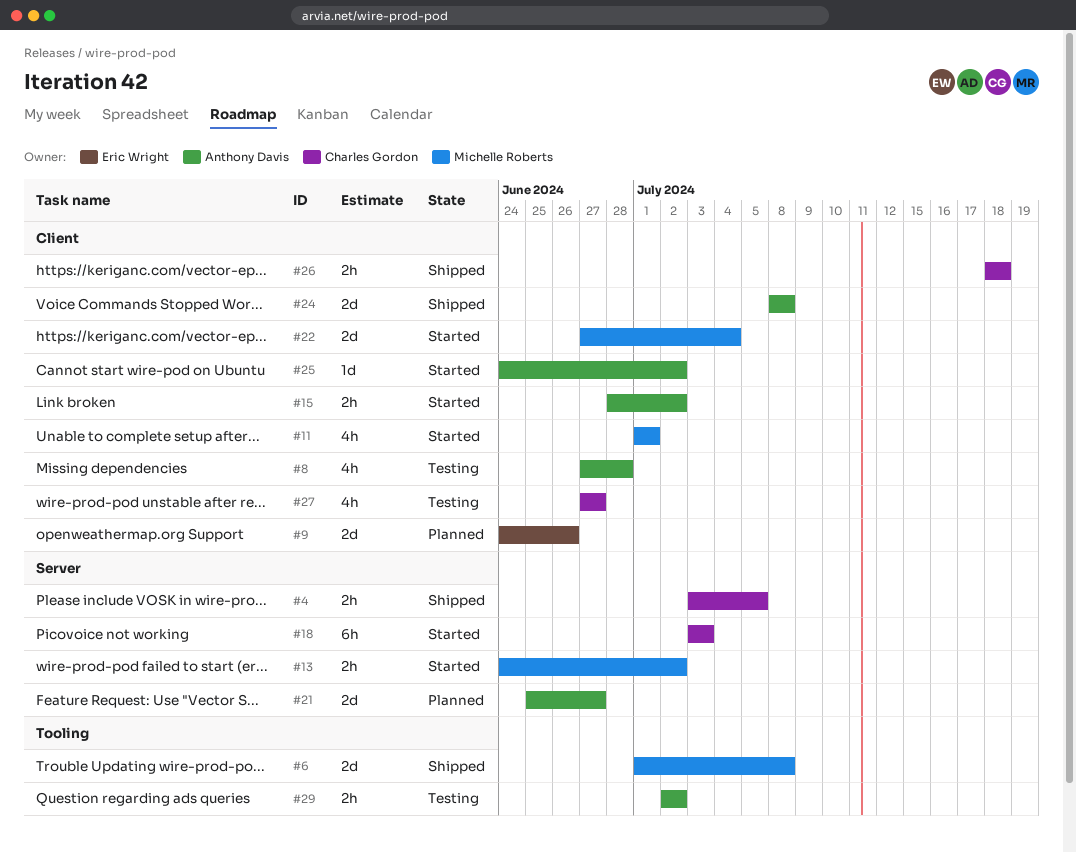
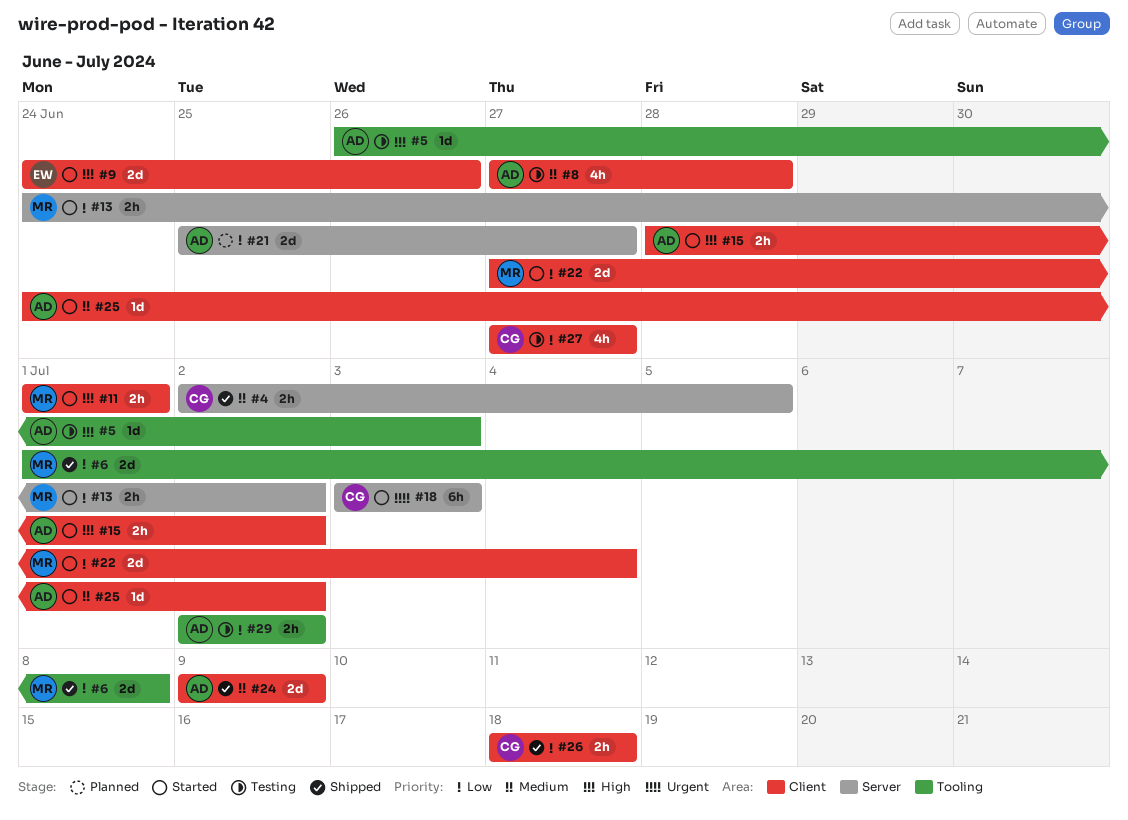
#4, start: Jul 3 -> Jul 2
#5: none -> present
#9, status: Planned -> Started
#11, estimate: 4h -> 2h
#24, start: Jul 8 -> Jul 9
#24, due: Jul 8 -> Jul 9

